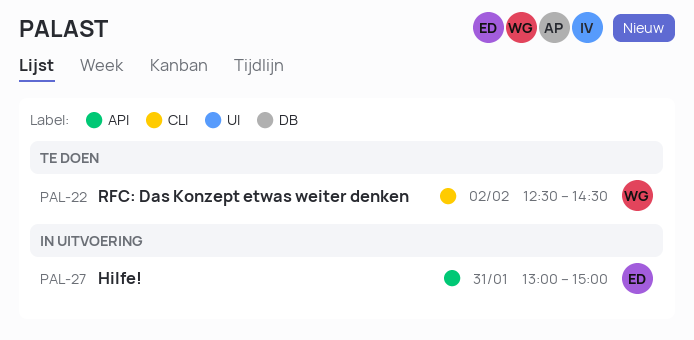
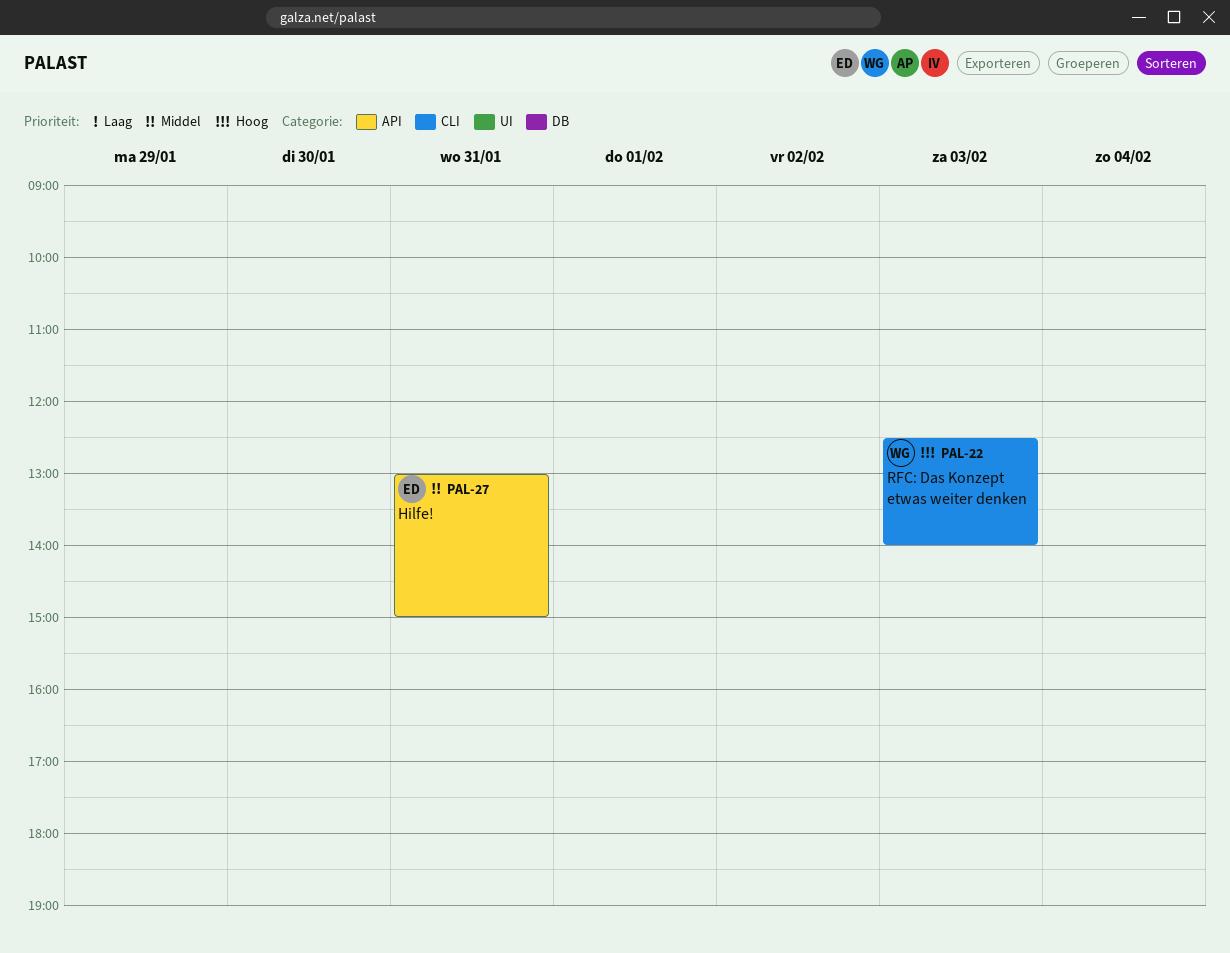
PAL-22, day: Feb 2 -> Feb 3
PAL-22, ends: 14:30 -> 14:00

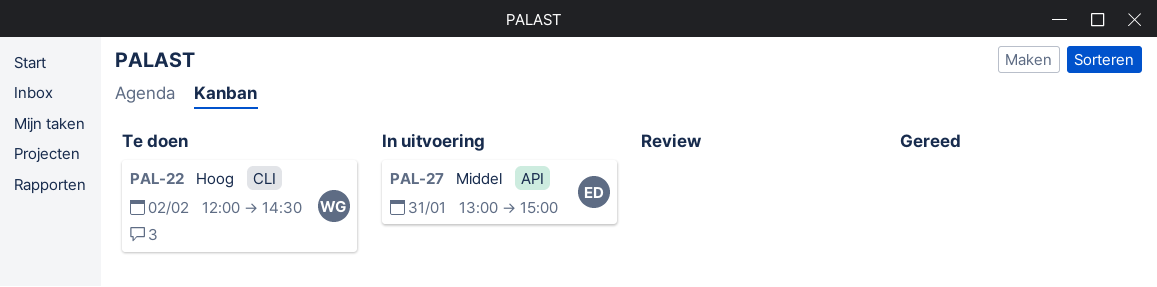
PAL-22, day: Feb 3 -> Feb 2
PAL-22, begins: 12:30 -> 12:00
PAL-22, ends: 14:00 -> 14:30

